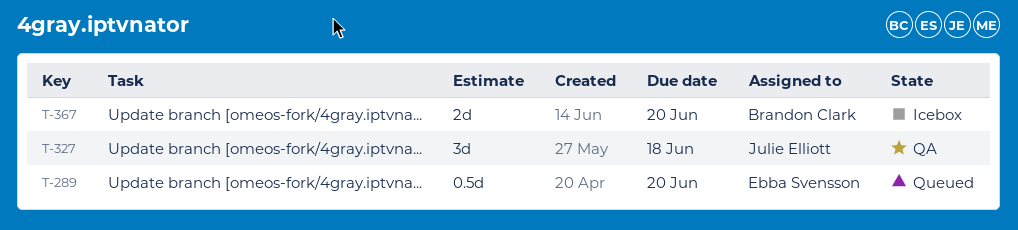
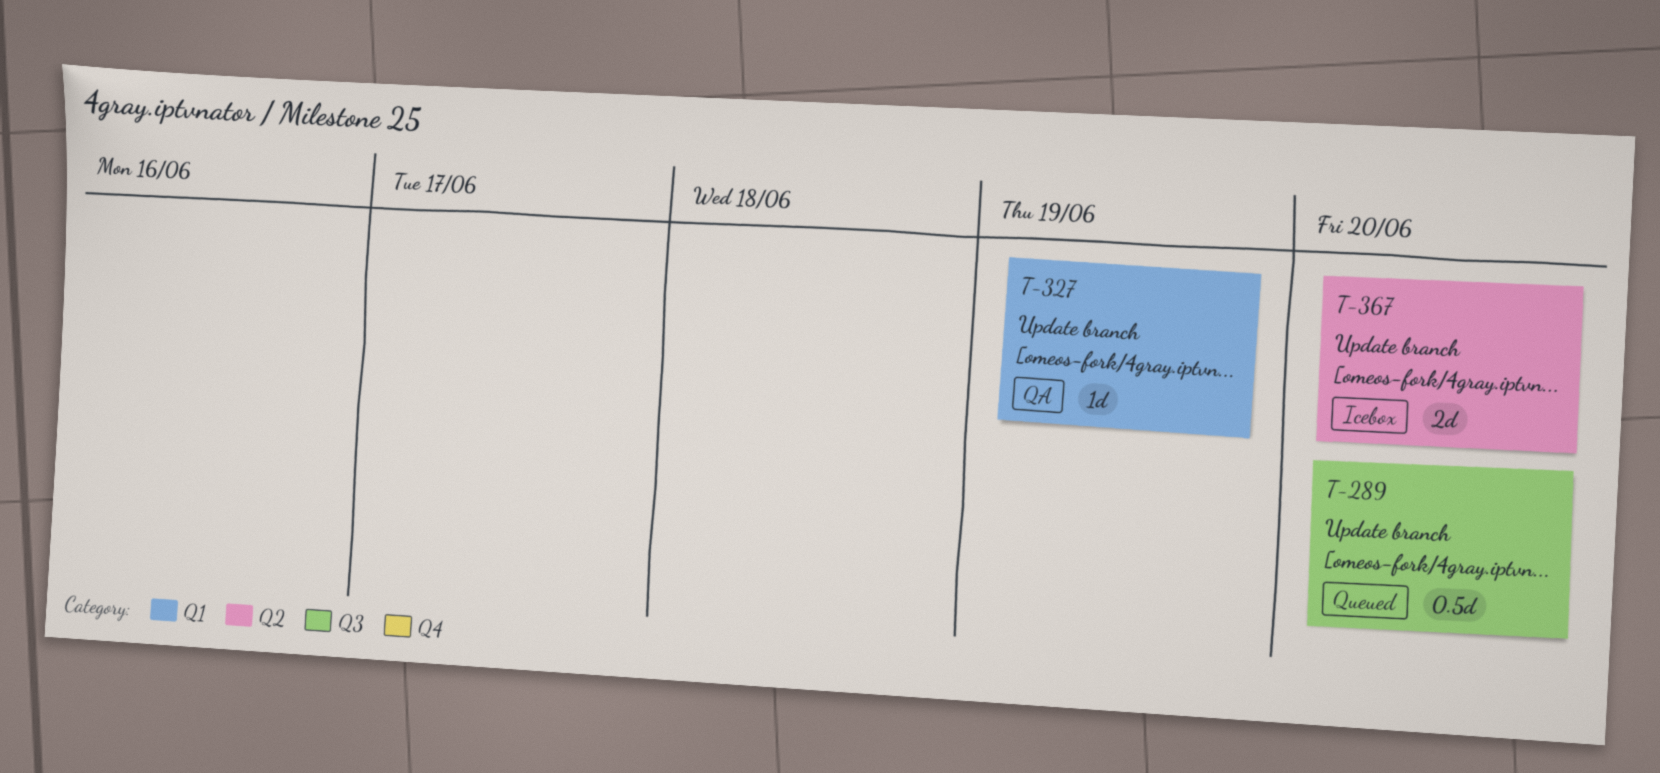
T-327, estimate: 3d -> 1d
T-327, due: Jun 18 -> Jun 19

